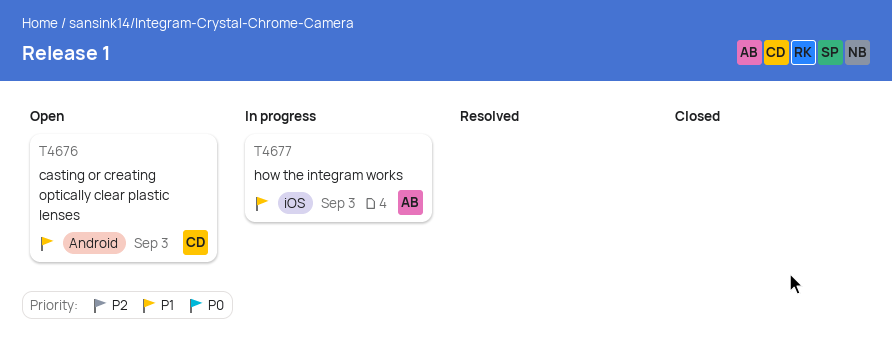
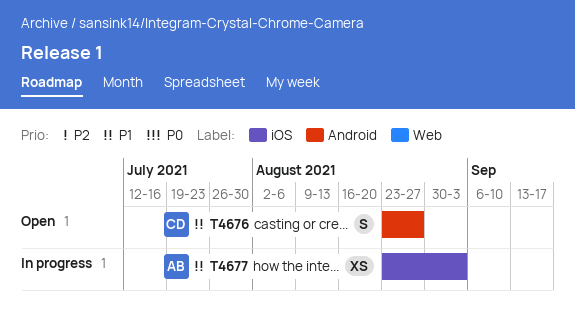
T4676, due: Sep 3 -> Aug 27

